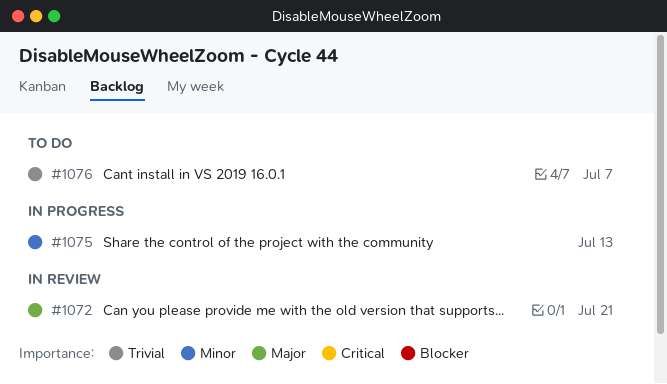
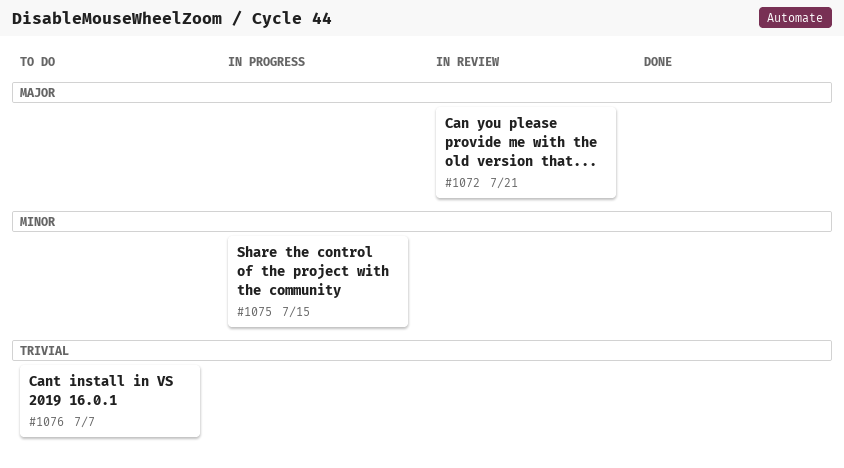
#1075, due: Jul 13 -> Jul 15

